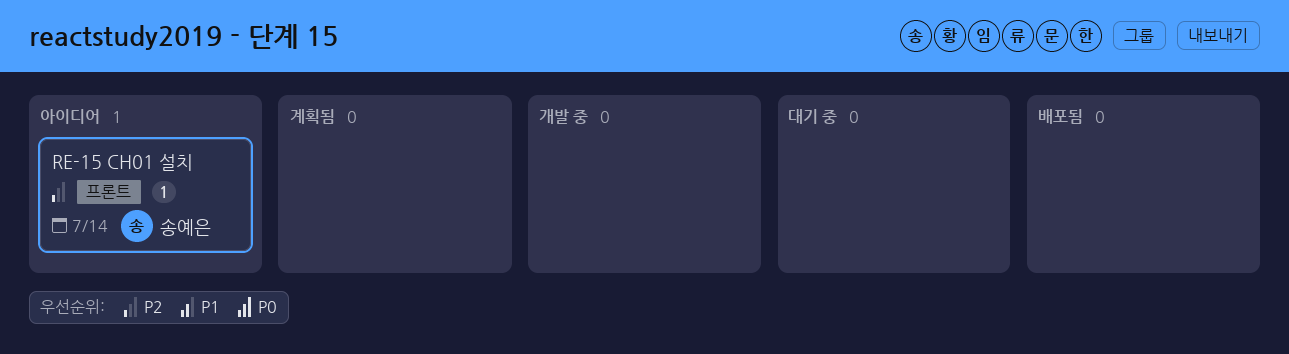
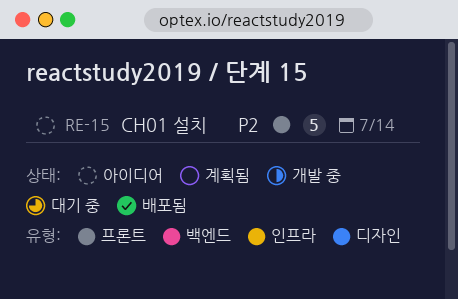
RE-15, estimate: 1 -> 5

